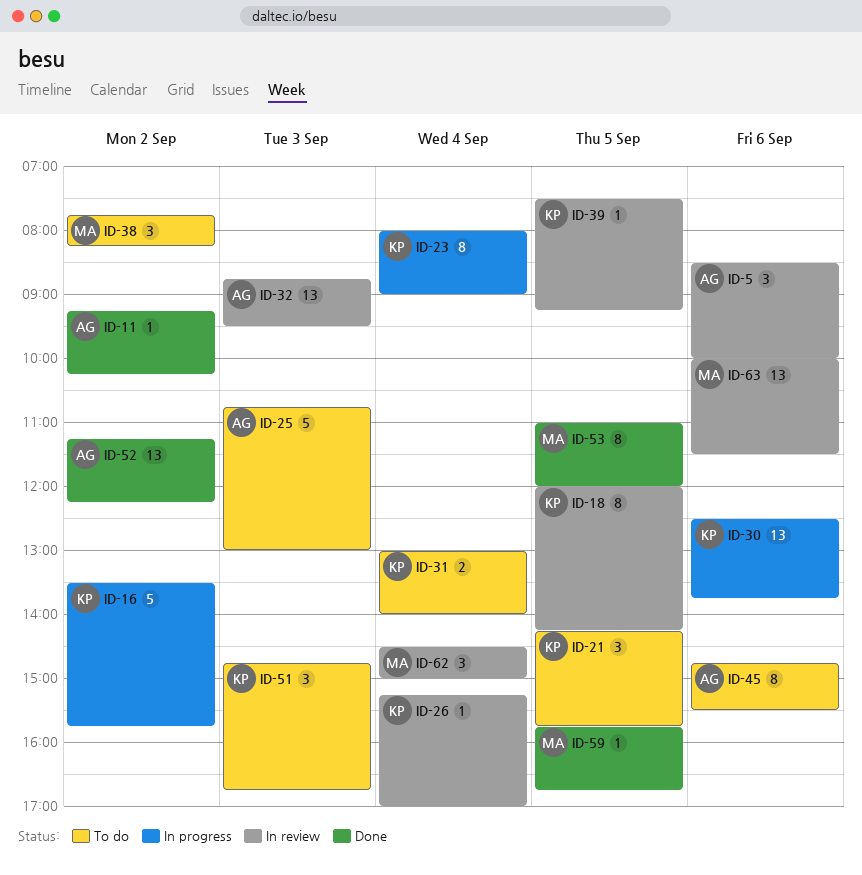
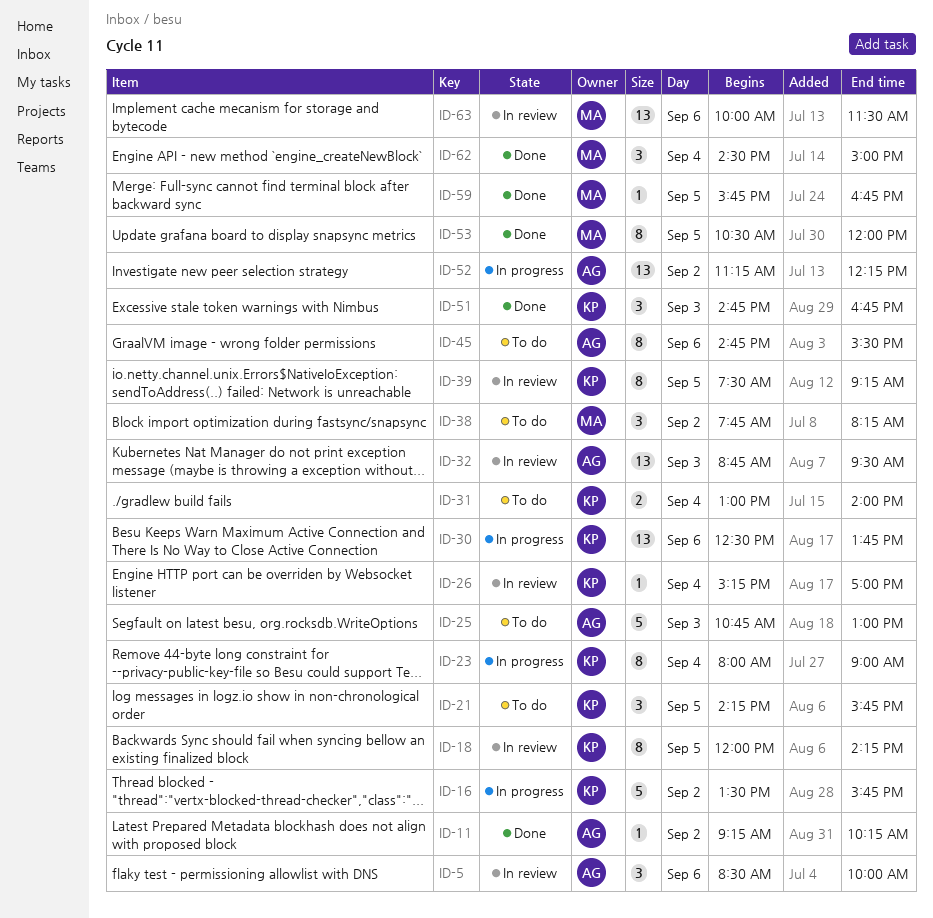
ID-39, estimate: 1 -> 8
ID-51, status: To do -> Done
ID-52, status: Done -> In progress
ID-53, begins: 11:00 -> 10:30
ID-62, status: In review -> Done

